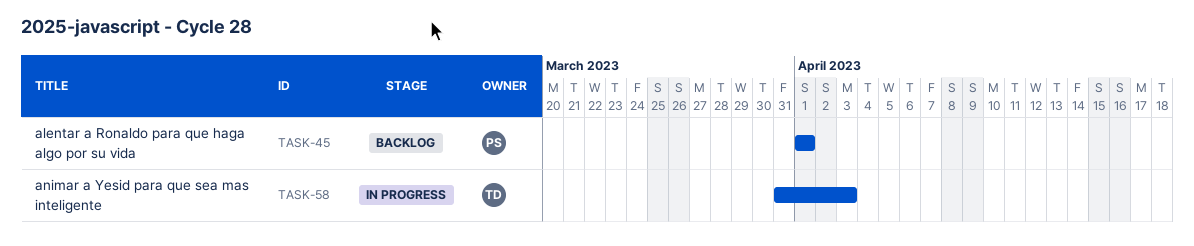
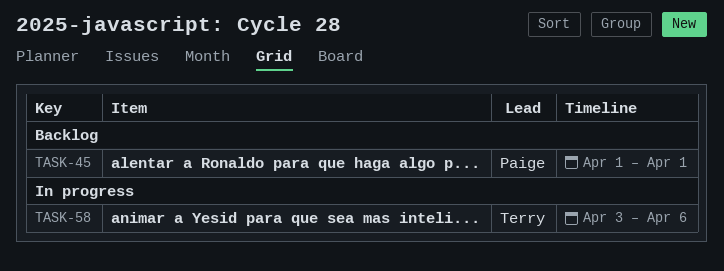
TASK-58, start: Mar 31 -> Apr 3
TASK-58, due: Apr 3 -> Apr 6

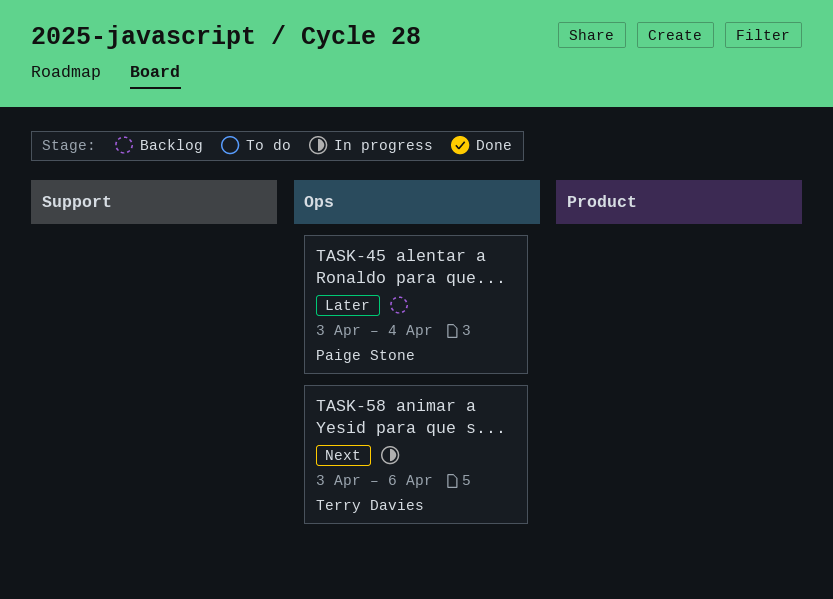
TASK-45, start: Apr 1 -> Apr 3
TASK-45, due: Apr 1 -> Apr 4

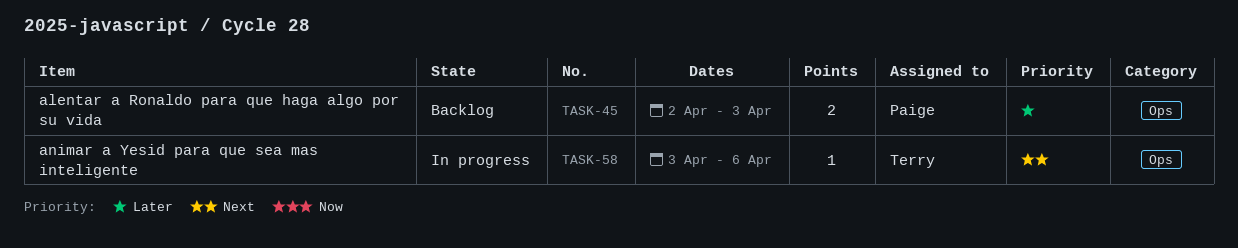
TASK-45, start: Apr 3 -> Apr 2
TASK-45, due: Apr 4 -> Apr 3

